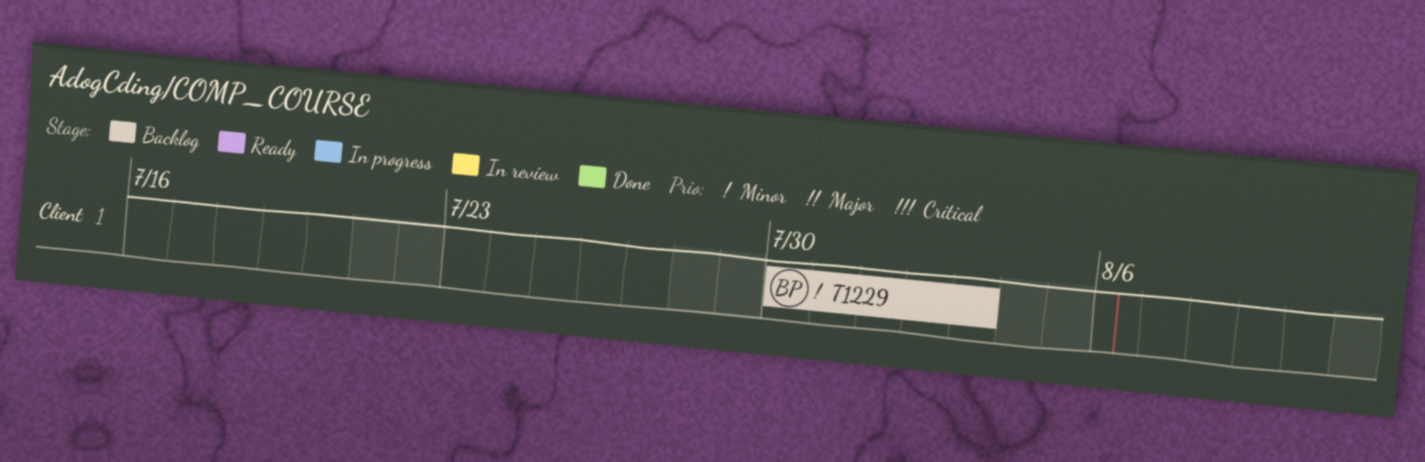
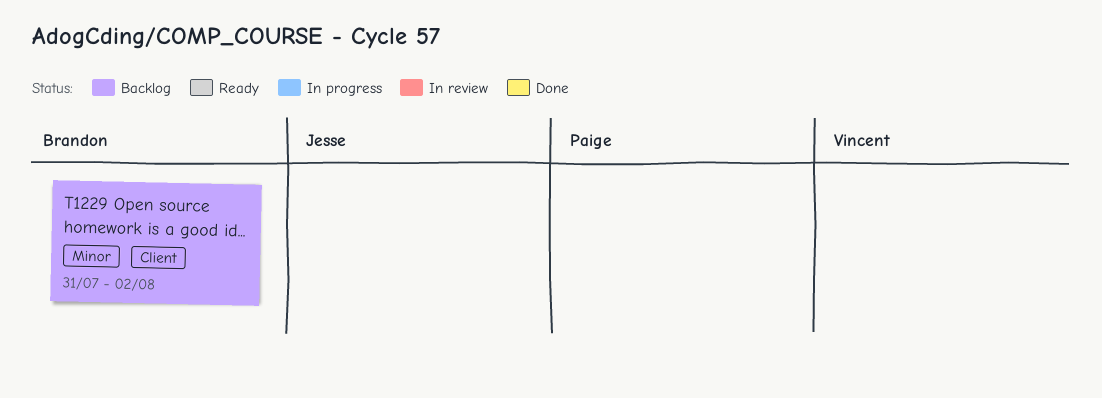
T1229, start: Jul 30 -> Jul 31
T1229, due: Aug 3 -> Aug 2

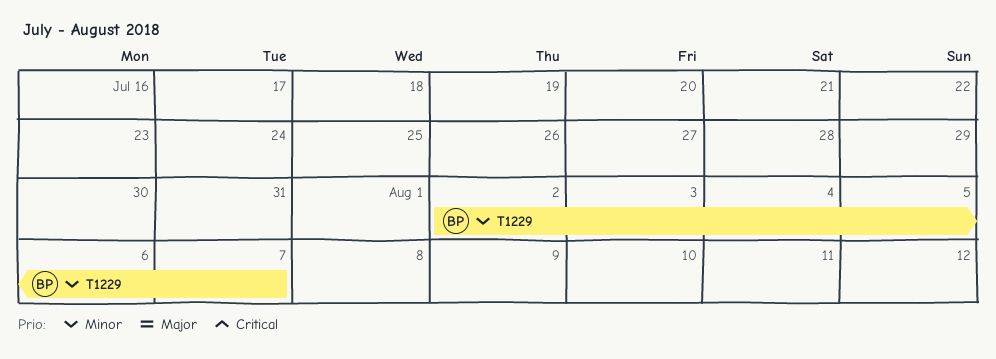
T1229, start: Jul 31 -> Aug 2
T1229, due: Aug 2 -> Aug 7

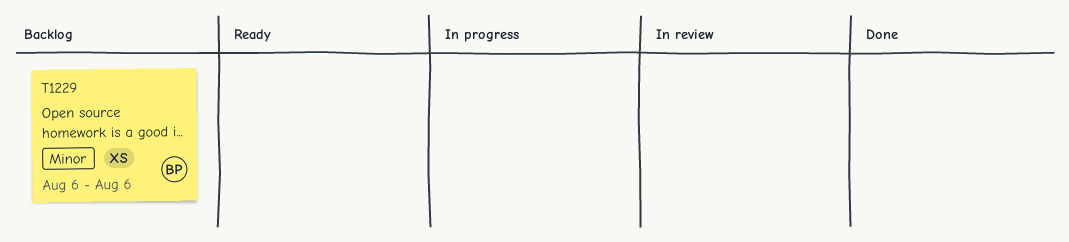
T1229, start: Aug 2 -> Aug 6
T1229, due: Aug 7 -> Aug 6

